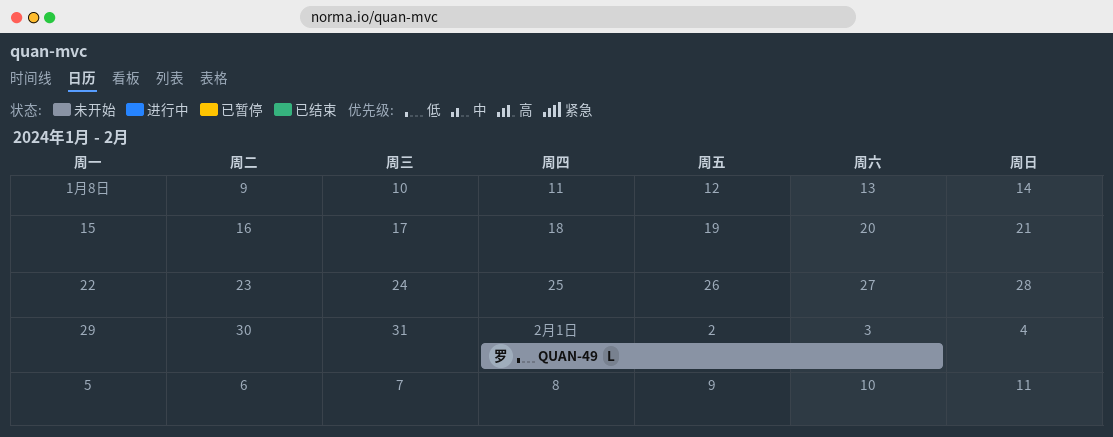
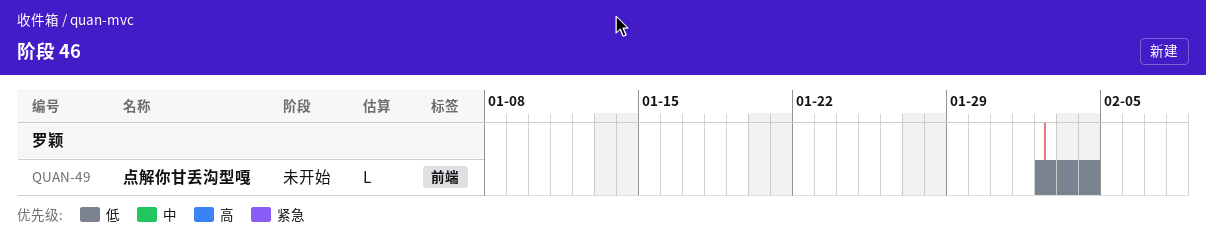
QUAN-49, start: Feb 1 -> Feb 2
QUAN-49, due: Feb 3 -> Feb 4

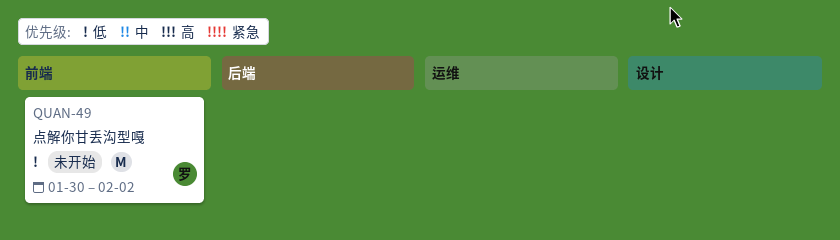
QUAN-49, estimate: L -> M
QUAN-49, start: Feb 2 -> Jan 30
QUAN-49, due: Feb 4 -> Feb 2

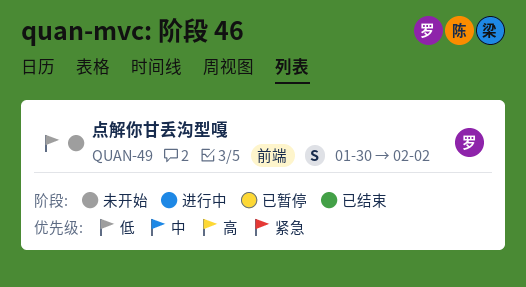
QUAN-49, estimate: M -> S

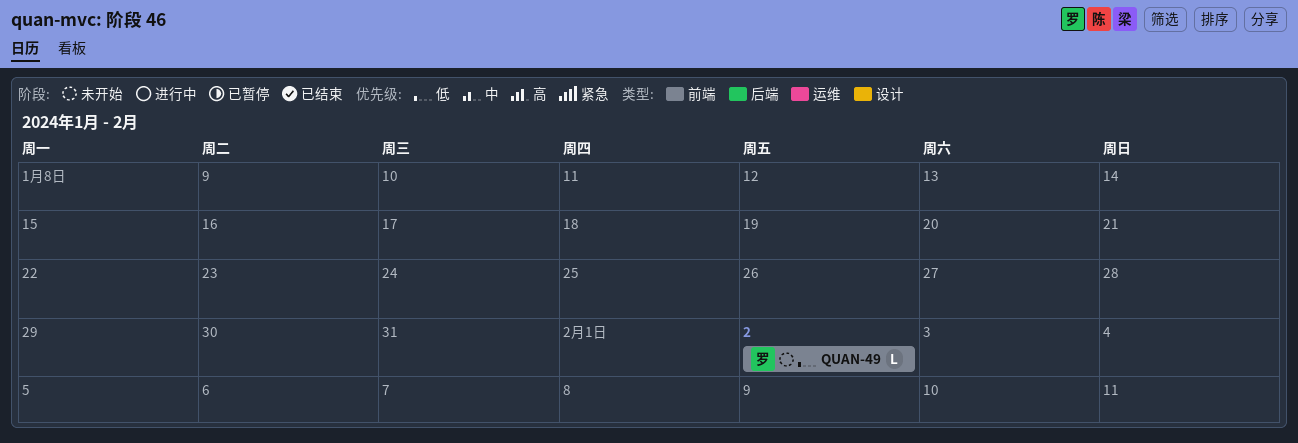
QUAN-49, estimate: S -> L
QUAN-49, start: Jan 30 -> Feb 2

